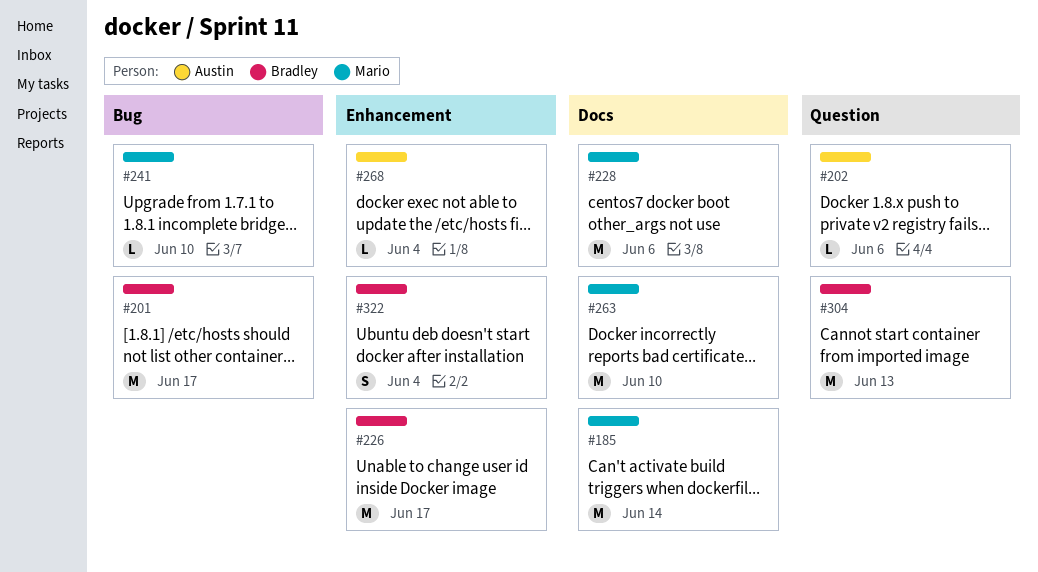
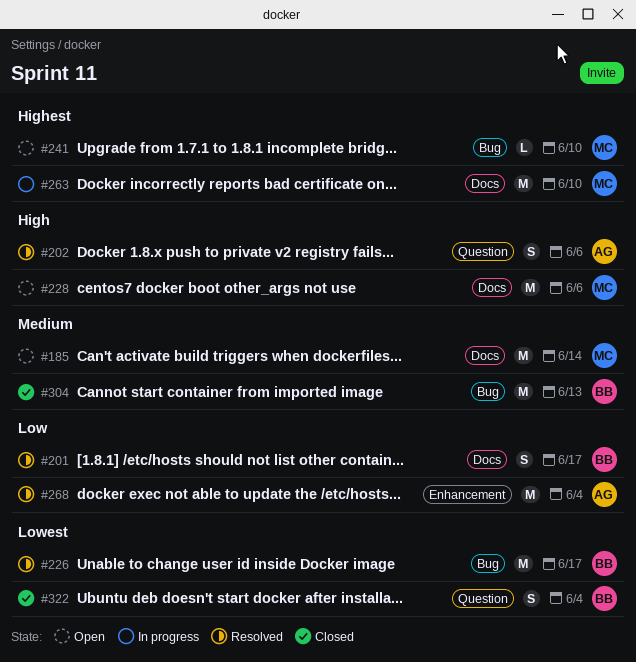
#201, label: Bug -> Docs
#201, estimate: M -> S
#202, estimate: L -> S
#226, label: Enhancement -> Bug
#268, estimate: L -> M
#304, label: Question -> Bug
#322, label: Enhancement -> Question

